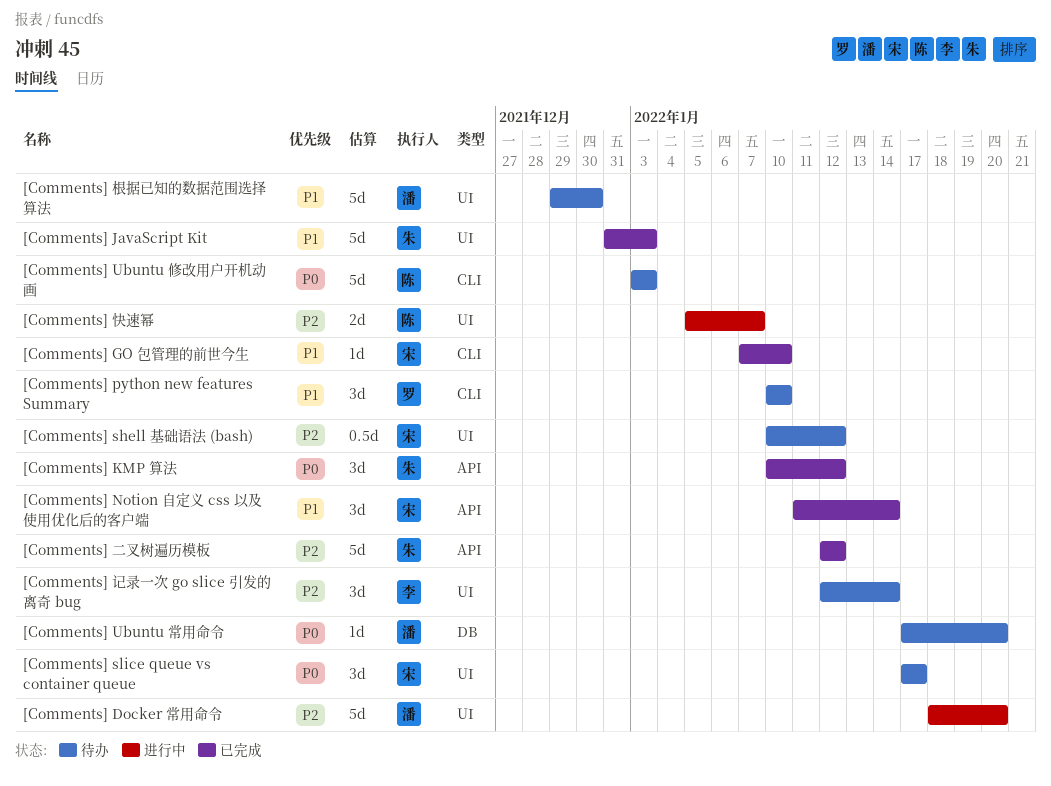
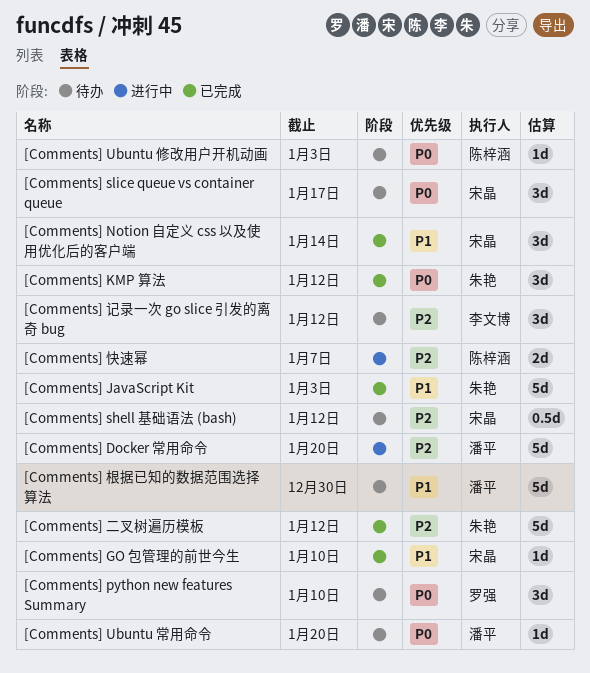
[Comments] python new features Summary, priority: P1 -> P0
[Comments] Ubuntu 修改用户开机动画, estimate: 5d -> 1d
[Comments] 记录一次 go slice 引发的离奇 bug, due: Jan 14 -> Jan 12

